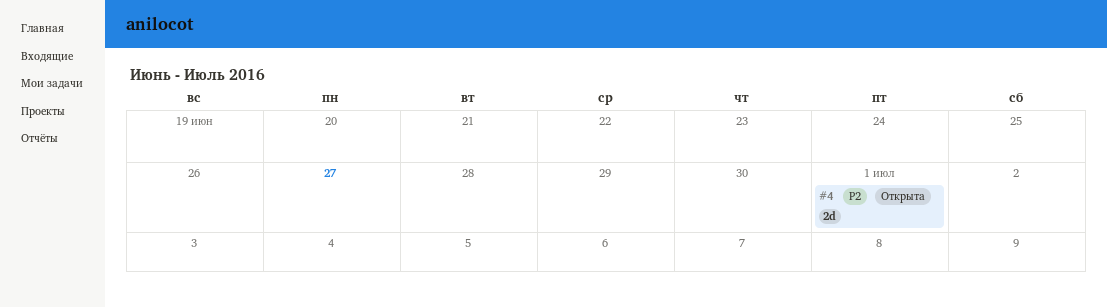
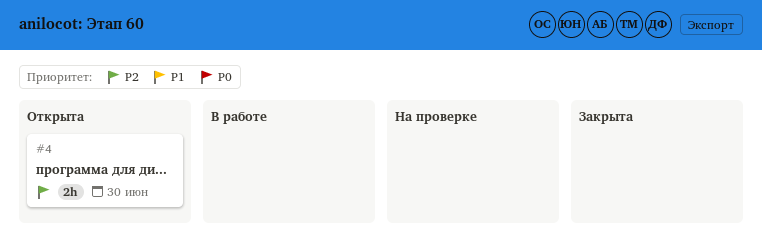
#4, estimate: 2d -> 2h
#4, due: Jul 1 -> Jun 30

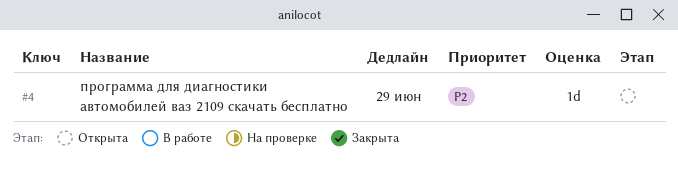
#4, estimate: 2h -> 1d
#4, due: Jun 30 -> Jun 29

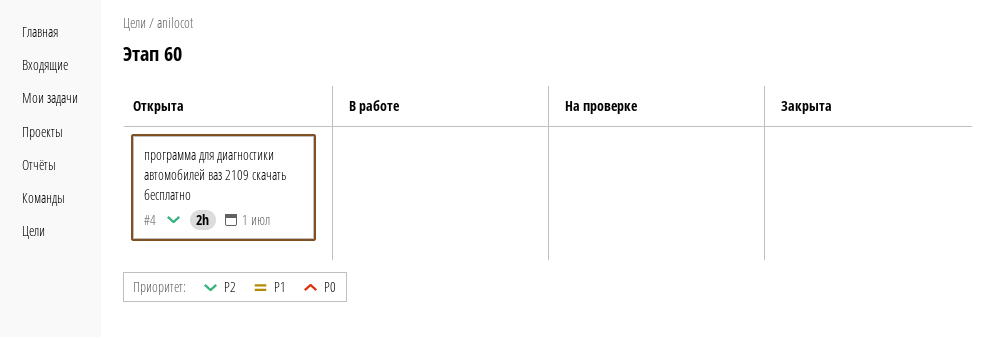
#4, estimate: 1d -> 2h
#4, due: Jun 29 -> Jul 1

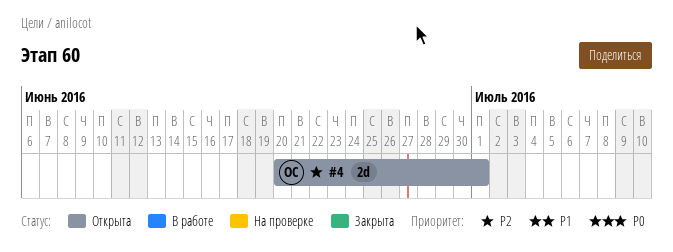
#4, estimate: 2h -> 2d

